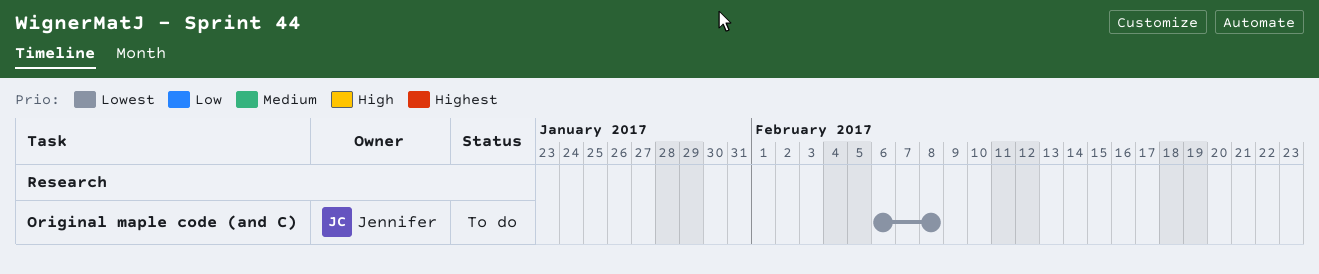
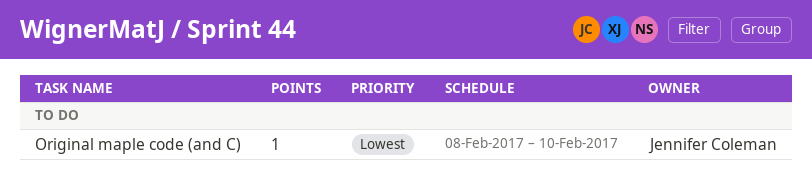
Original maple code (and C), start: Feb 6 -> Feb 8
Original maple code (and C), due: Feb 8 -> Feb 10

